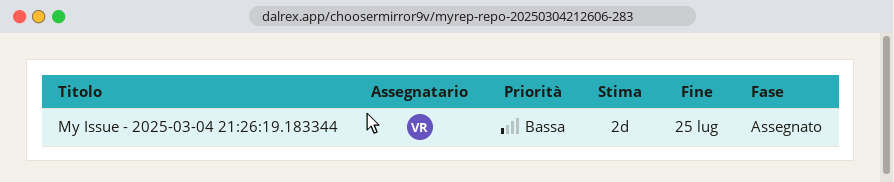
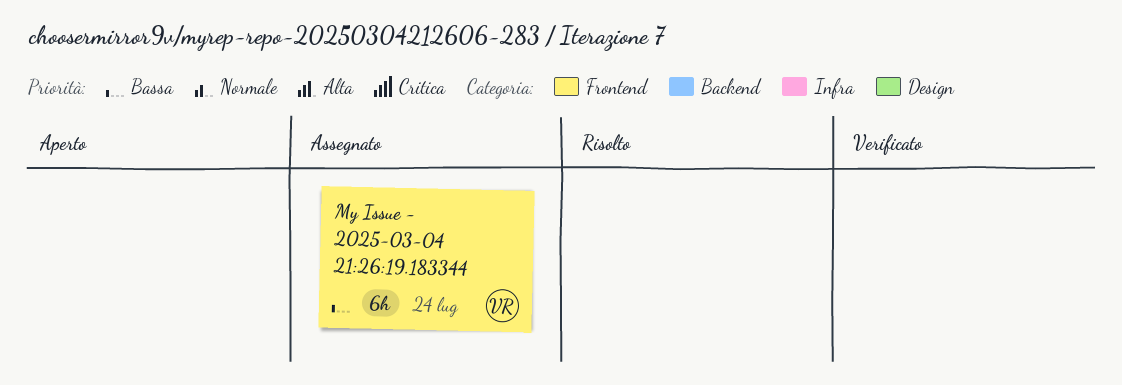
My Issue - 2025-03-04 21:26:19.183344, estimate: 2d -> 6h
My Issue - 2025-03-04 21:26:19.183344, due: Jul 25 -> Jul 24

